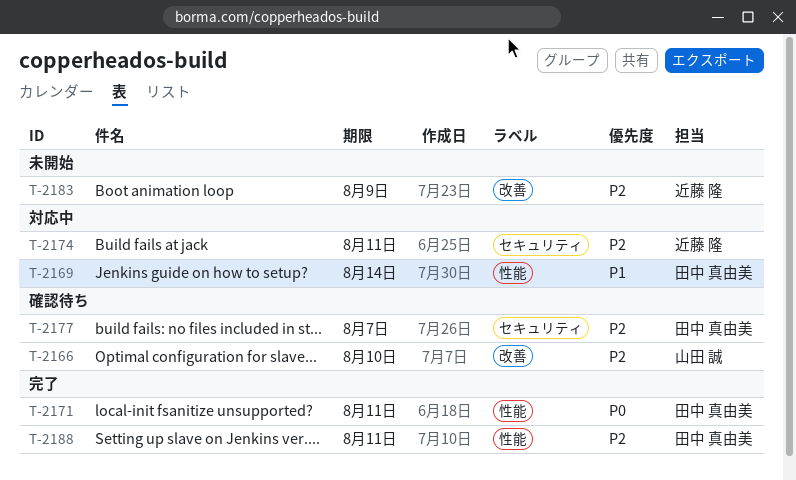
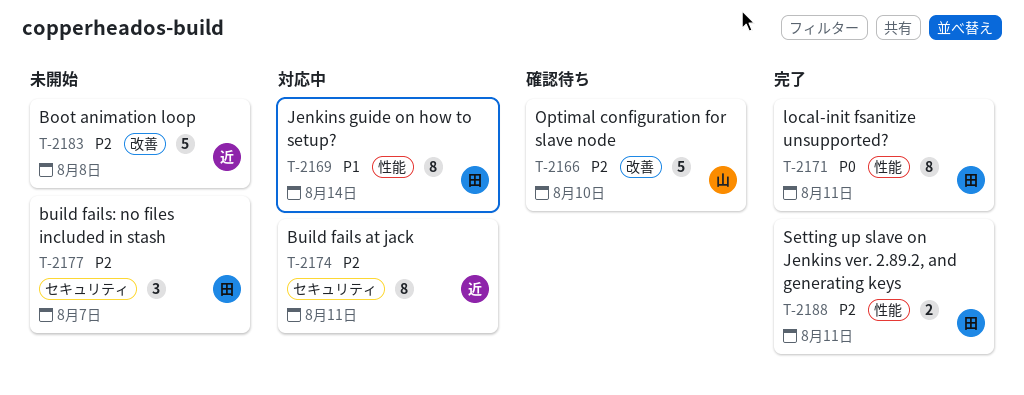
T-2177, status: 確認待ち -> 未開始
T-2183, due: Aug 9 -> Aug 8

